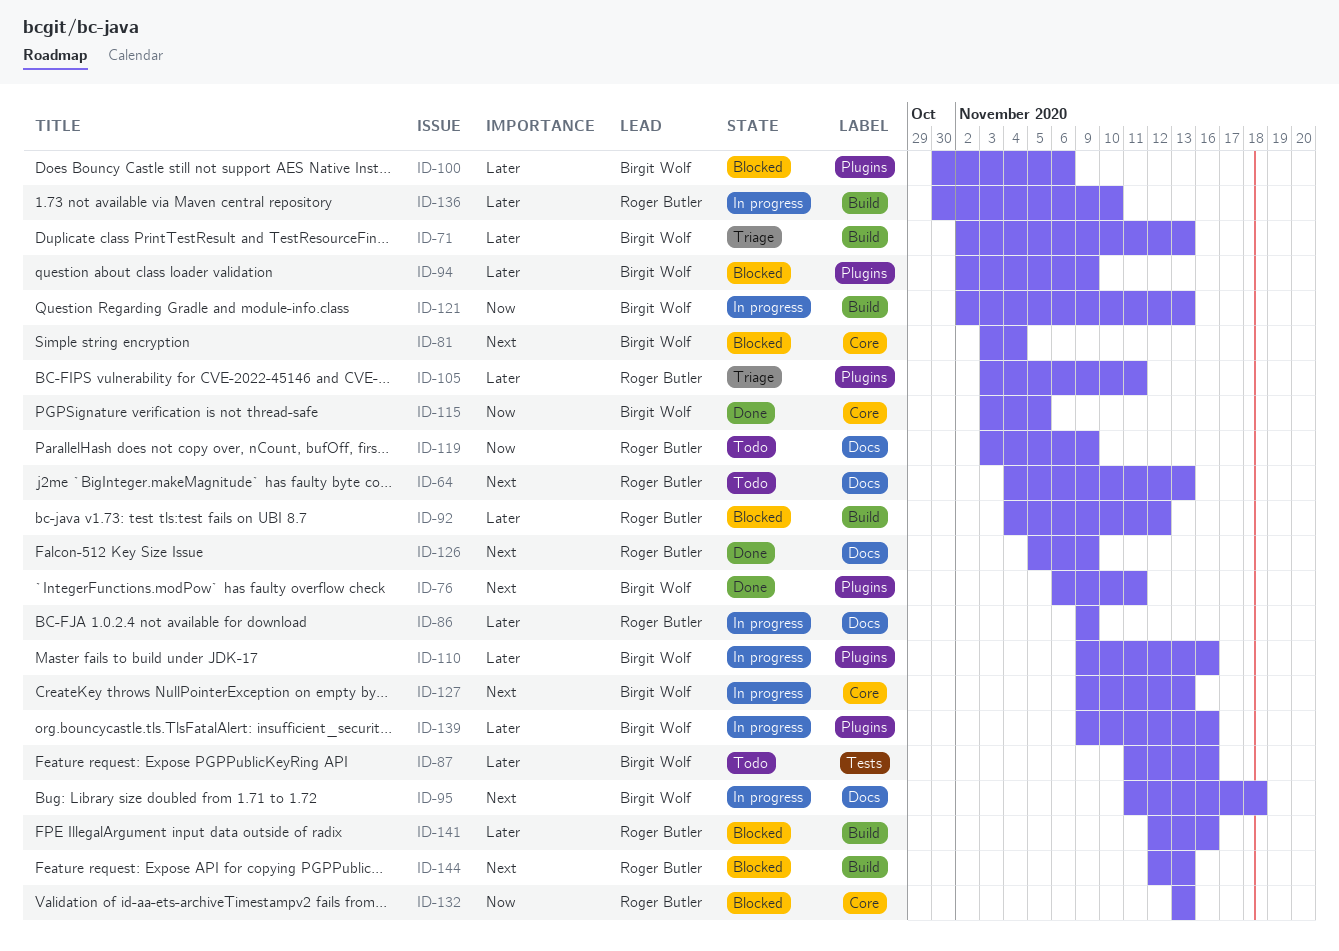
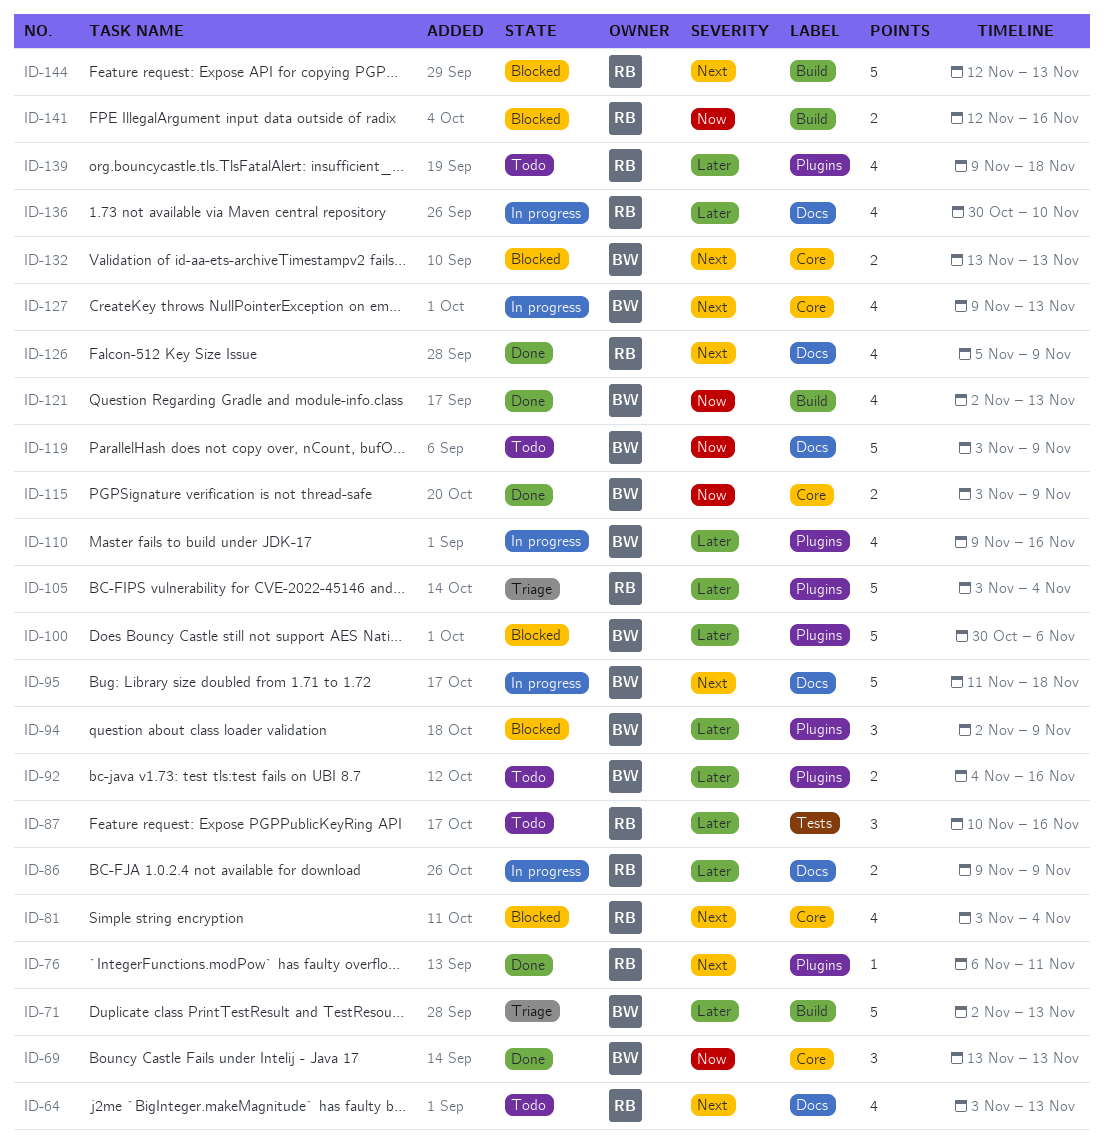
ID-64, start: Nov 4 -> Nov 3
ID-69: none -> present
ID-76, owner: Birgit Wolf -> Roger Butler
ID-81, owner: Birgit Wolf -> Roger Butler
ID-87, owner: Birgit Wolf -> Roger Butler
ID-87, start: Nov 11 -> Nov 10
ID-92, status: Blocked -> Todo
ID-92, owner: Roger Butler -> Birgit Wolf
ID-92, label: Build -> Plugins
ID-92, due: Nov 12 -> Nov 16
ID-105, due: Nov 11 -> Nov 4
ID-115, due: Nov 5 -> Nov 9
ID-119, owner: Roger Butler -> Birgit Wolf
ID-121, status: In progress -> Done
ID-132, owner: Roger Butler -> Birgit Wolf
ID-132, priority: Now -> Next
ID-136, label: Build -> Docs
ID-139, status: In progress -> Todo
ID-139, owner: Birgit Wolf -> Roger Butler
ID-139, due: Nov 16 -> Nov 18
ID-141, priority: Later -> Now

